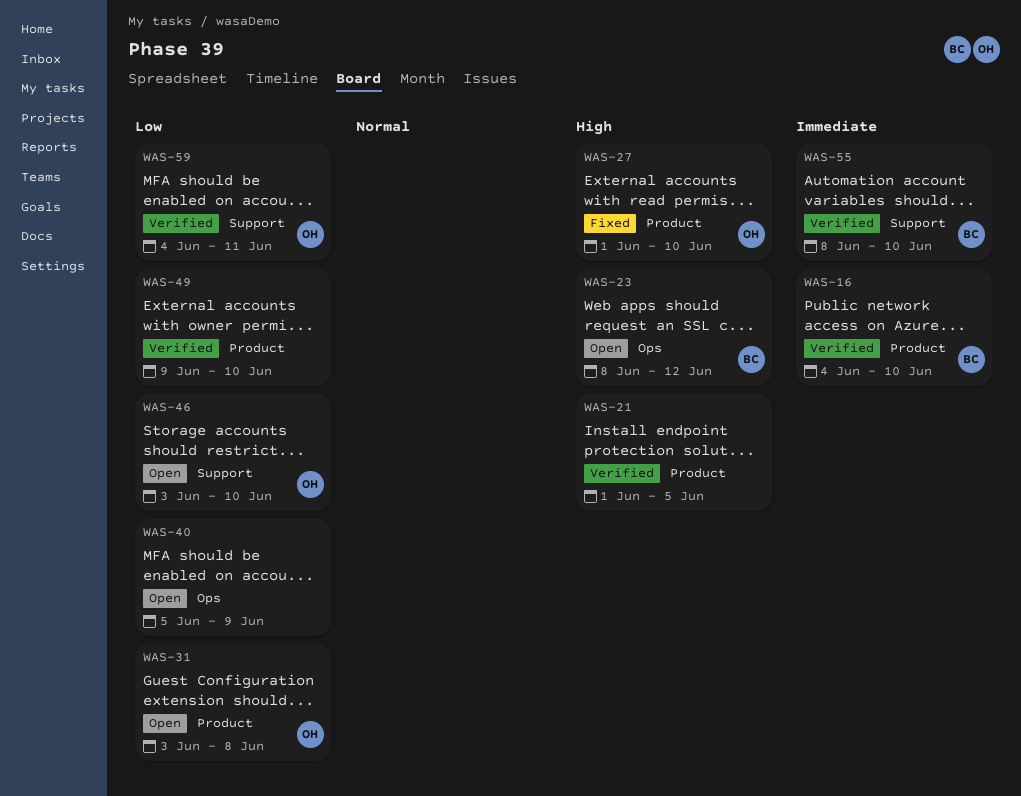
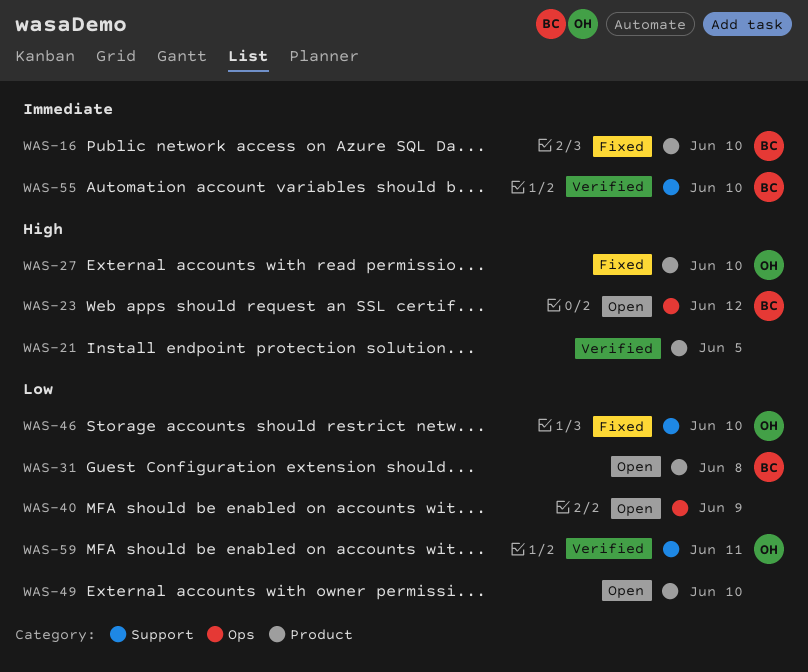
WAS-16, status: Verified -> Fixed
WAS-31, owner: OH -> BC
WAS-46, status: Open -> Fixed
WAS-49, status: Verified -> Open

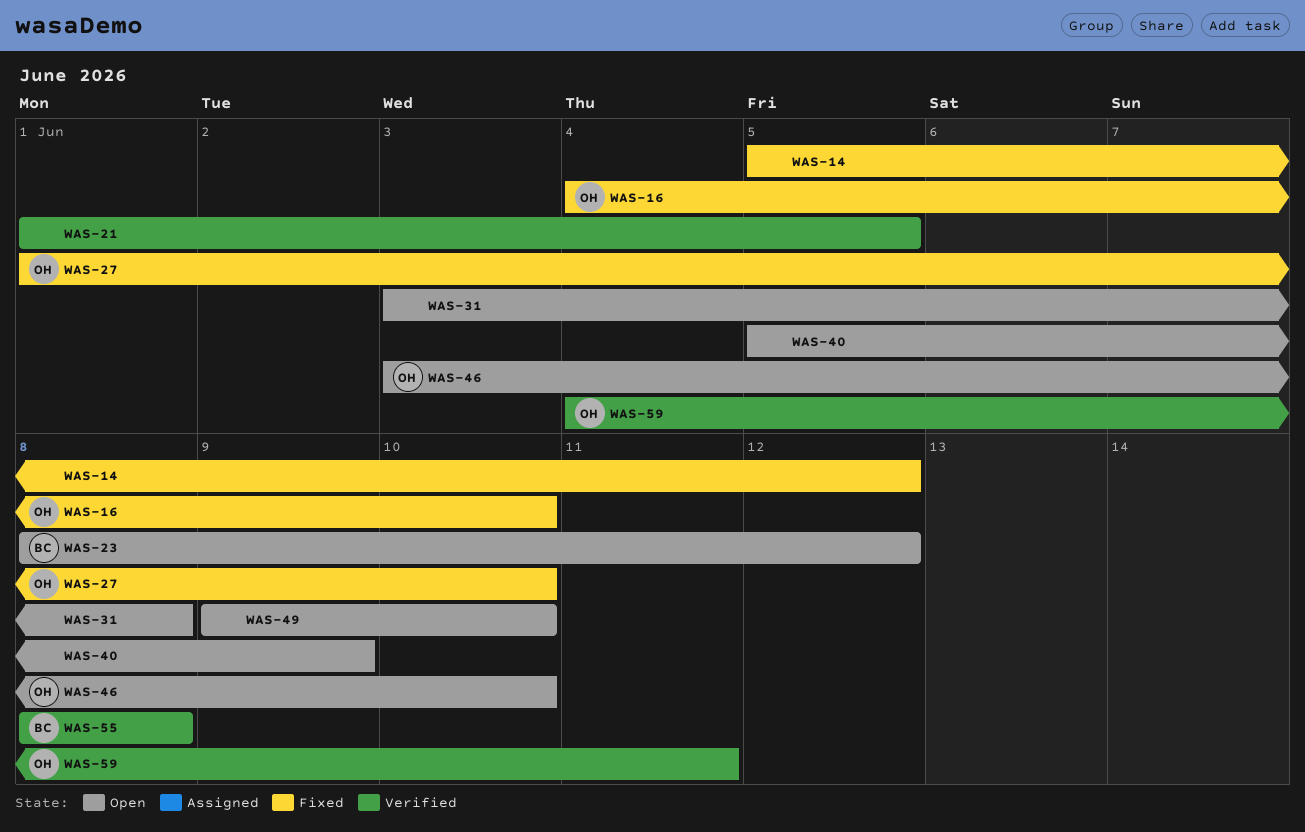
WAS-14: none -> present
WAS-16, owner: BC -> OH
WAS-31, owner: BC -> none
WAS-46, status: Fixed -> Open
WAS-55, due: Jun 10 -> Jun 8

